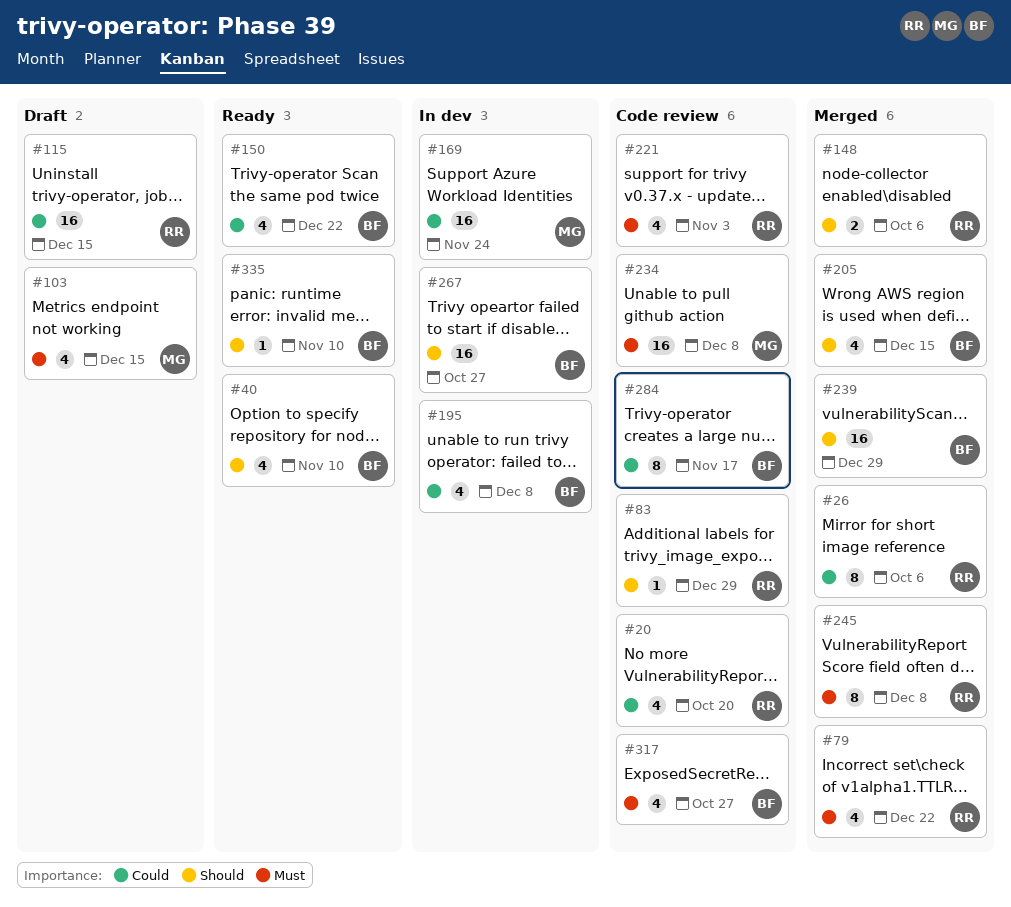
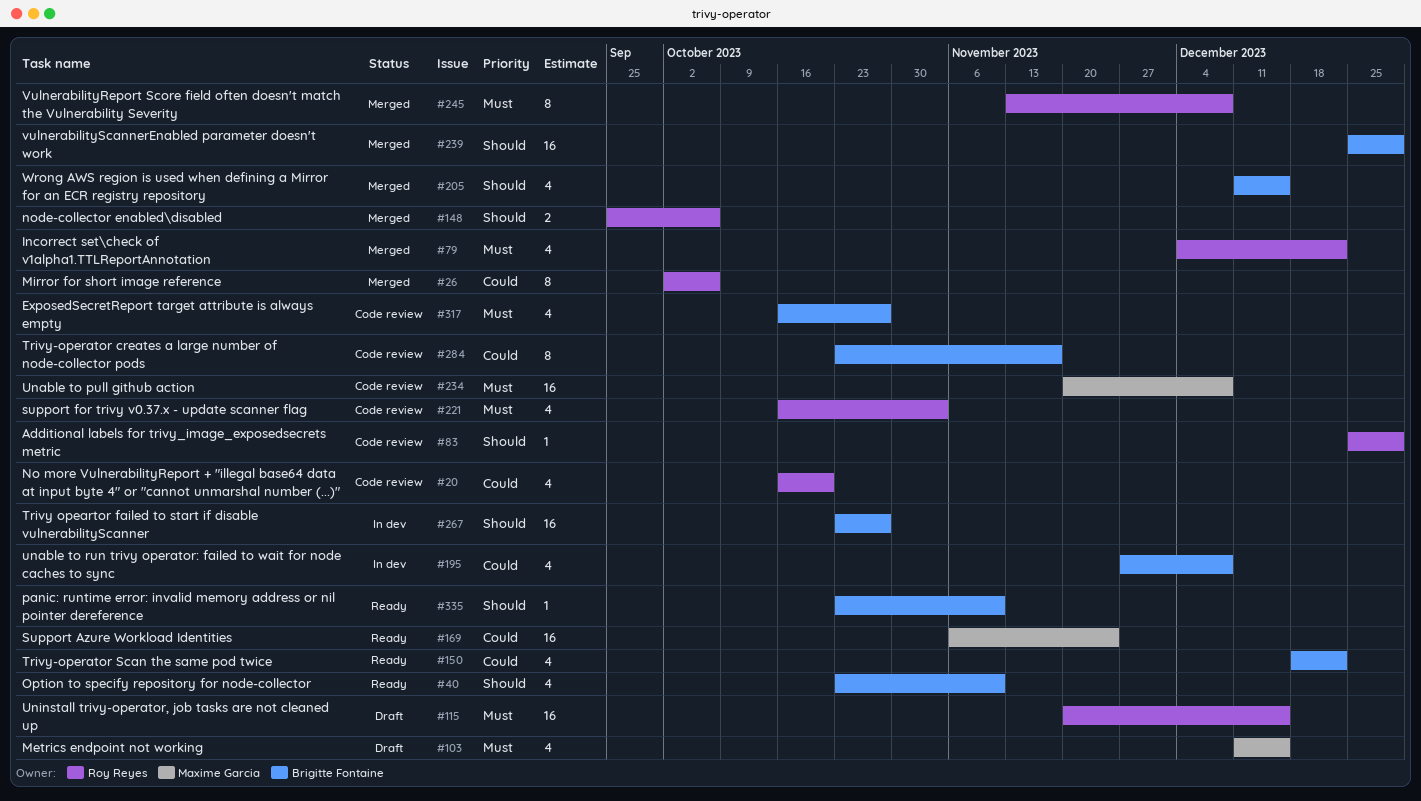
#115, priority: Could -> Must
#169, status: In dev -> Ready

